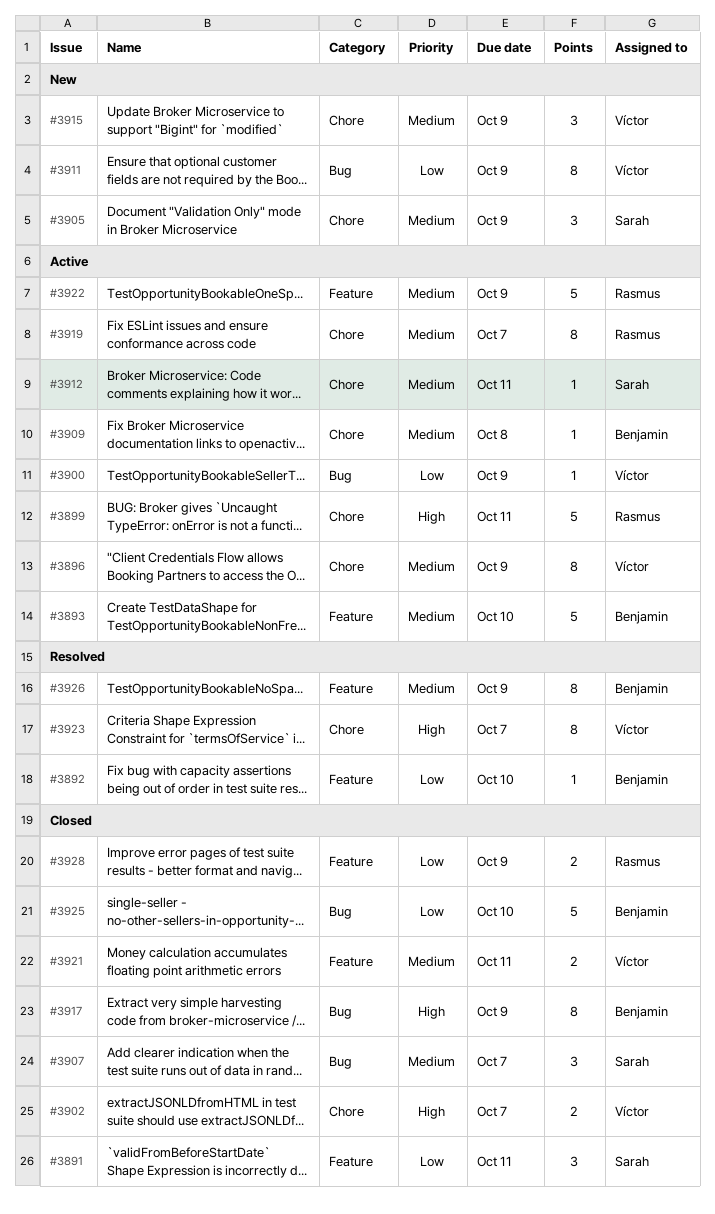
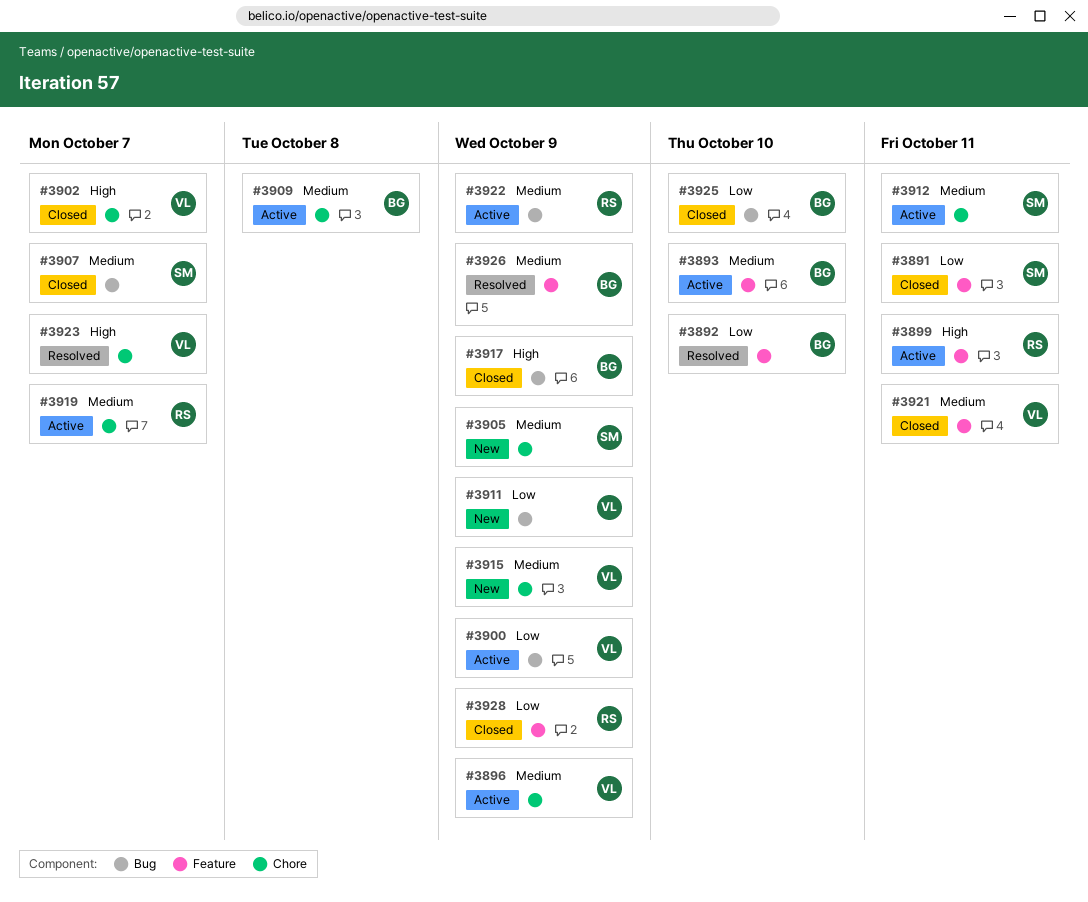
#3899, label: Chore -> Feature
#3922, label: Feature -> Bug

